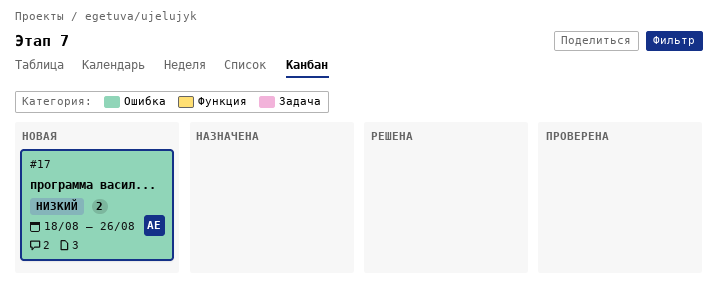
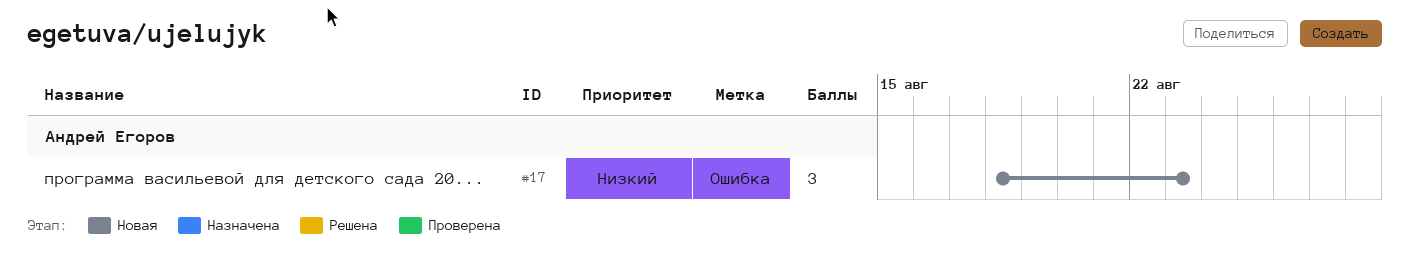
#17, estimate: 2 -> 3
#17, due: Aug 26 -> Aug 23

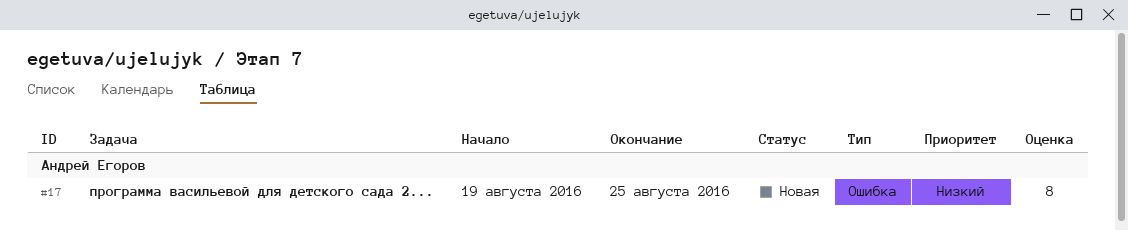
#17, estimate: 3 -> 8
#17, start: Aug 18 -> Aug 19
#17, due: Aug 23 -> Aug 25

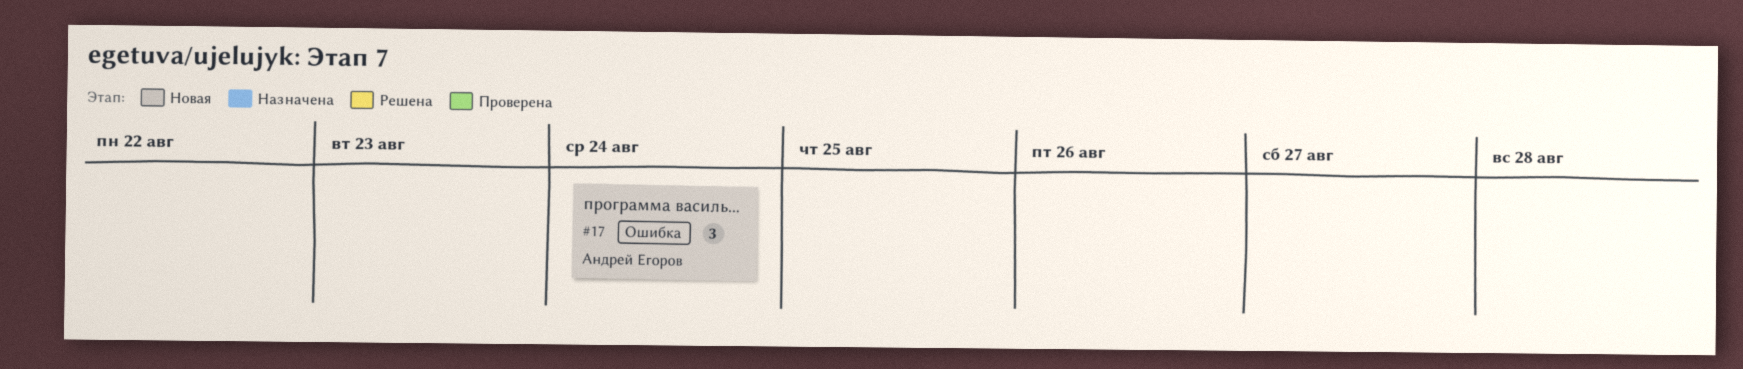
#17, estimate: 8 -> 3
#17, due: Aug 25 -> Aug 24

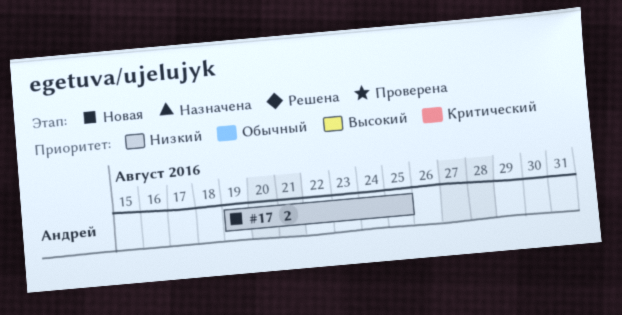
#17, estimate: 3 -> 2
#17, due: Aug 24 -> Aug 25

